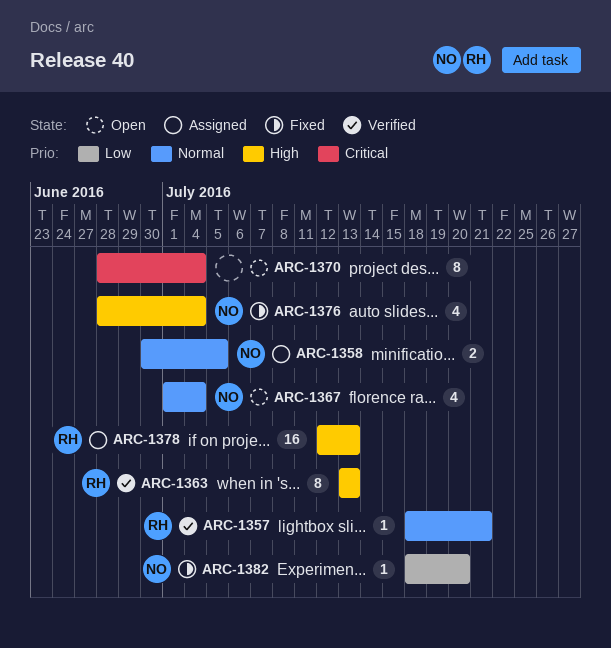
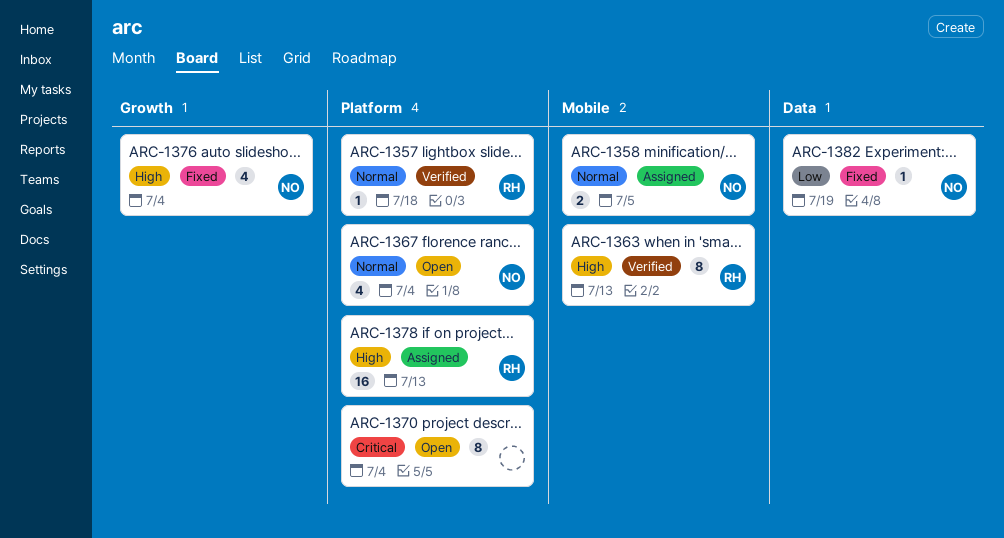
ARC-1357, due: Jul 21 -> Jul 18
ARC-1382, due: Jul 20 -> Jul 19

